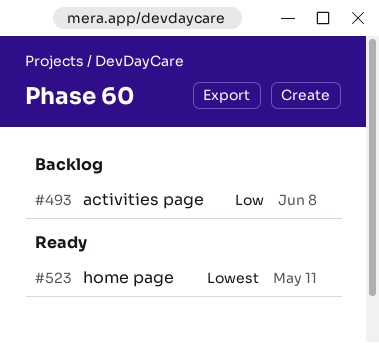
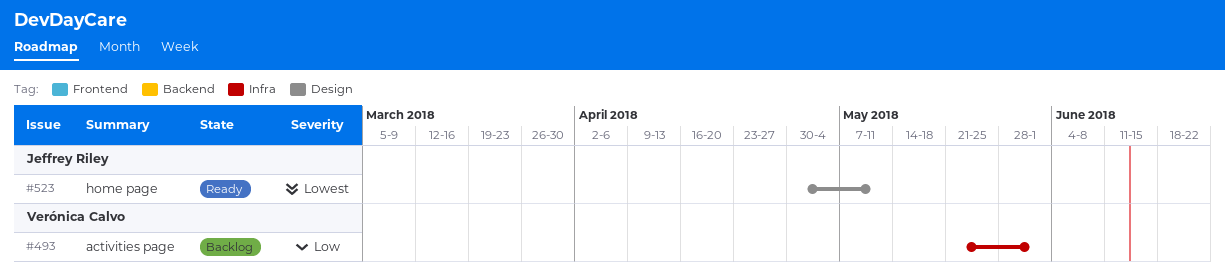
#493, due: Jun 8 -> Jun 1

